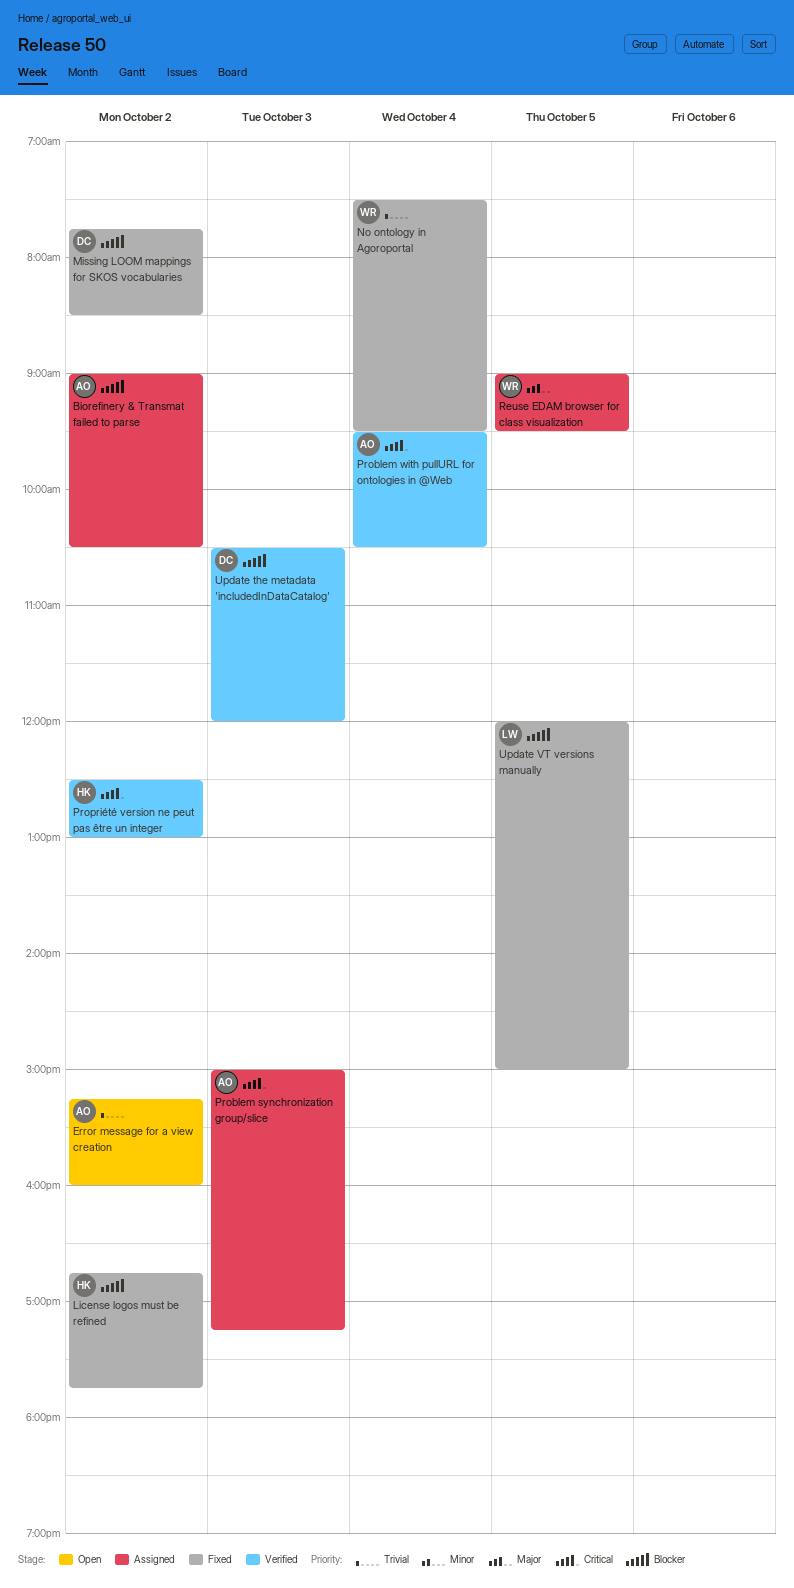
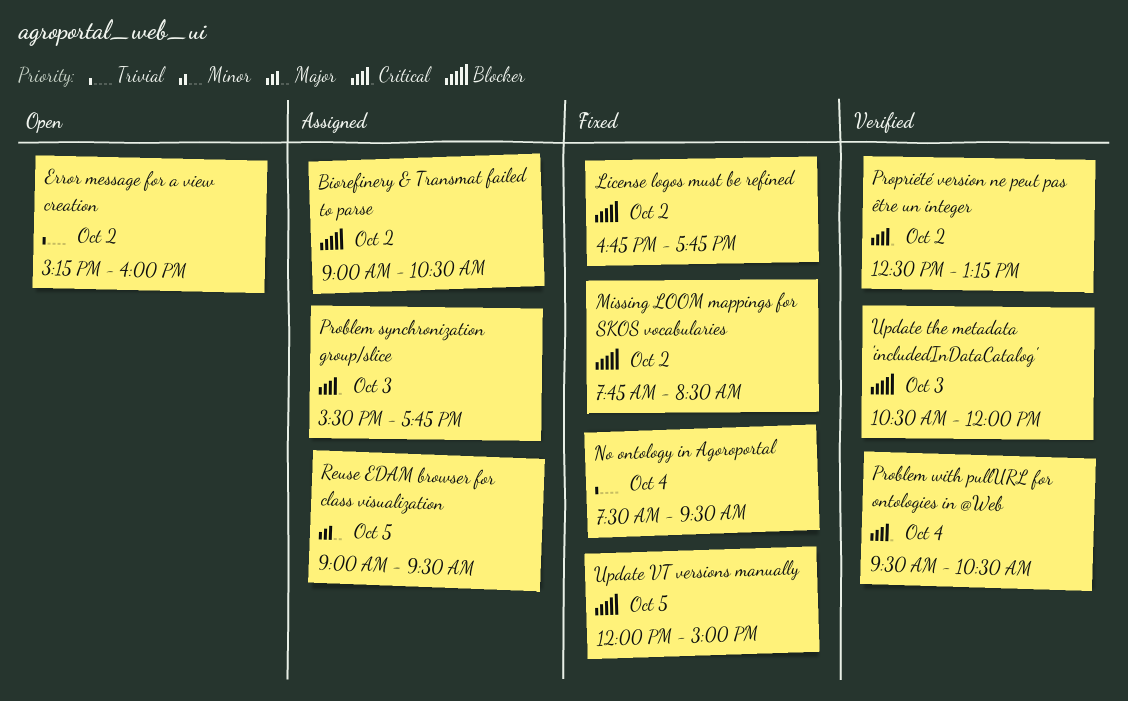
Problem synchronization group/slice, begins: 15:00 -> 15:30
Problem synchronization group/slice, ends: 17:15 -> 17:45
Propriété version ne peut pas être un integer, ends: 13:00 -> 13:15

